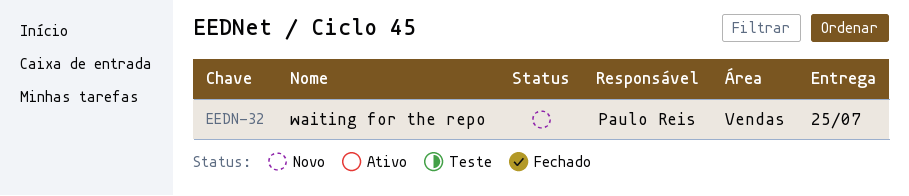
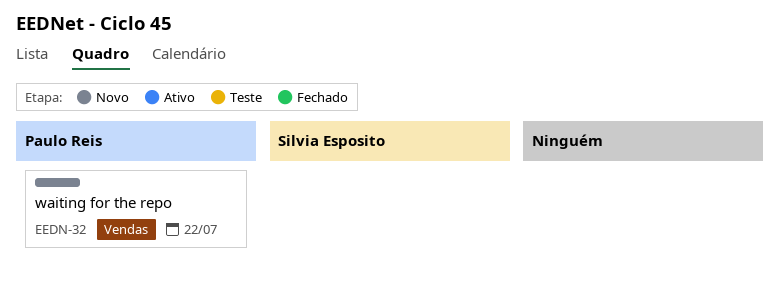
EEDN-32, due: Jul 25 -> Jul 22

